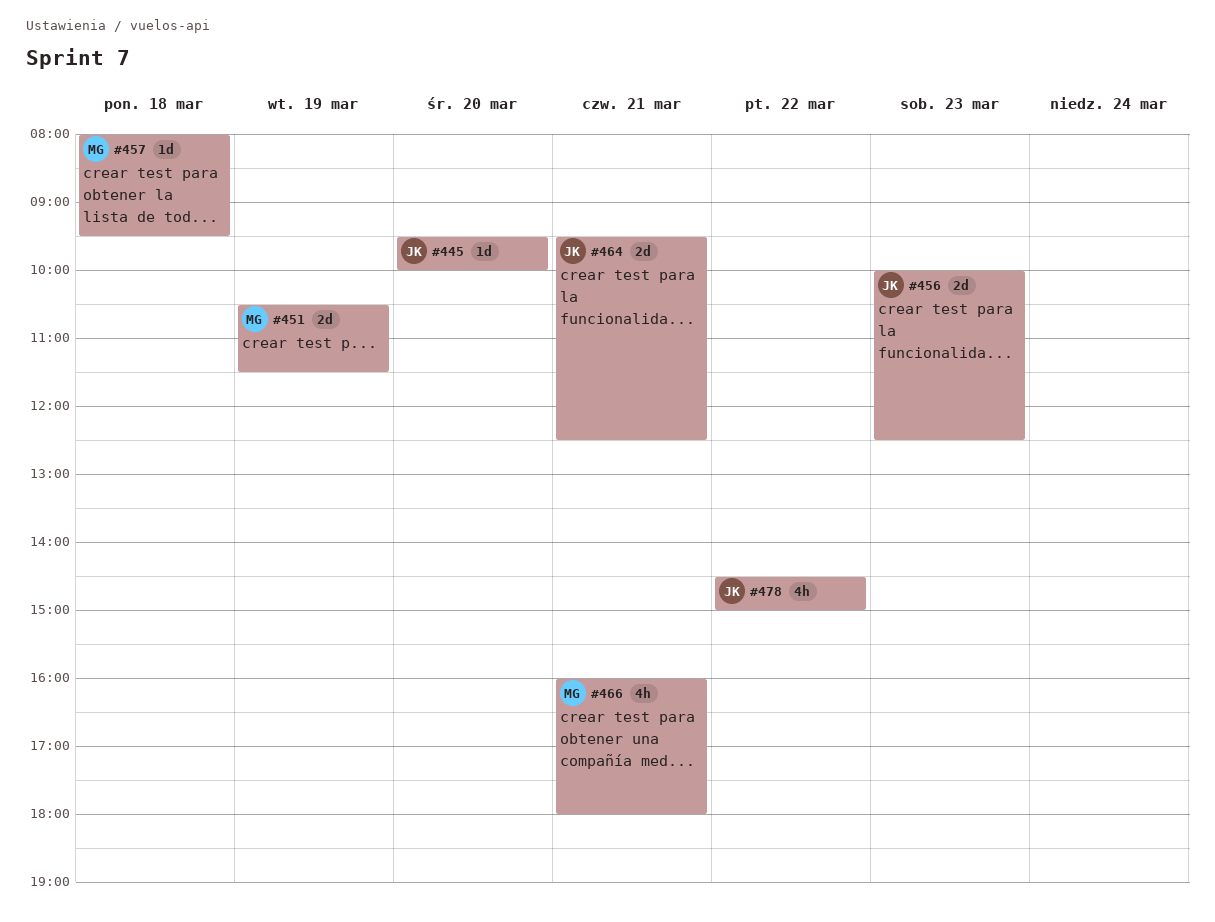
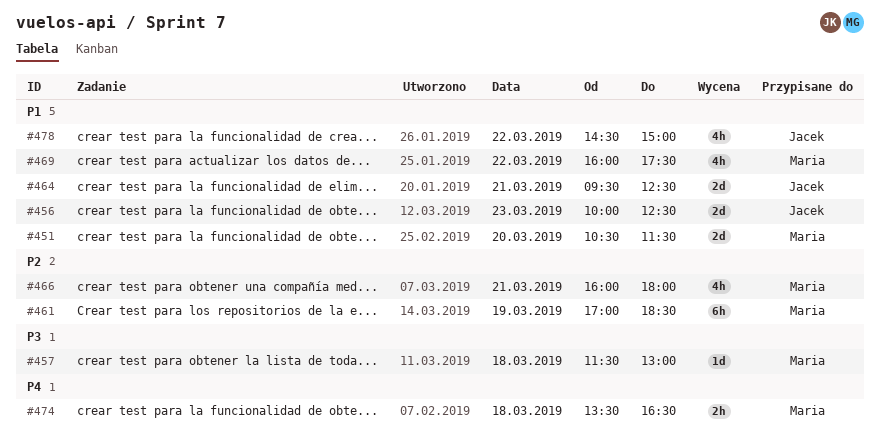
#445: present -> none
#451, day: Mar 19 -> Mar 20
#457, begins: 08:00 -> 11:30
#457, ends: 09:30 -> 13:00
#461: none -> present
#469: none -> present
#474: none -> present

